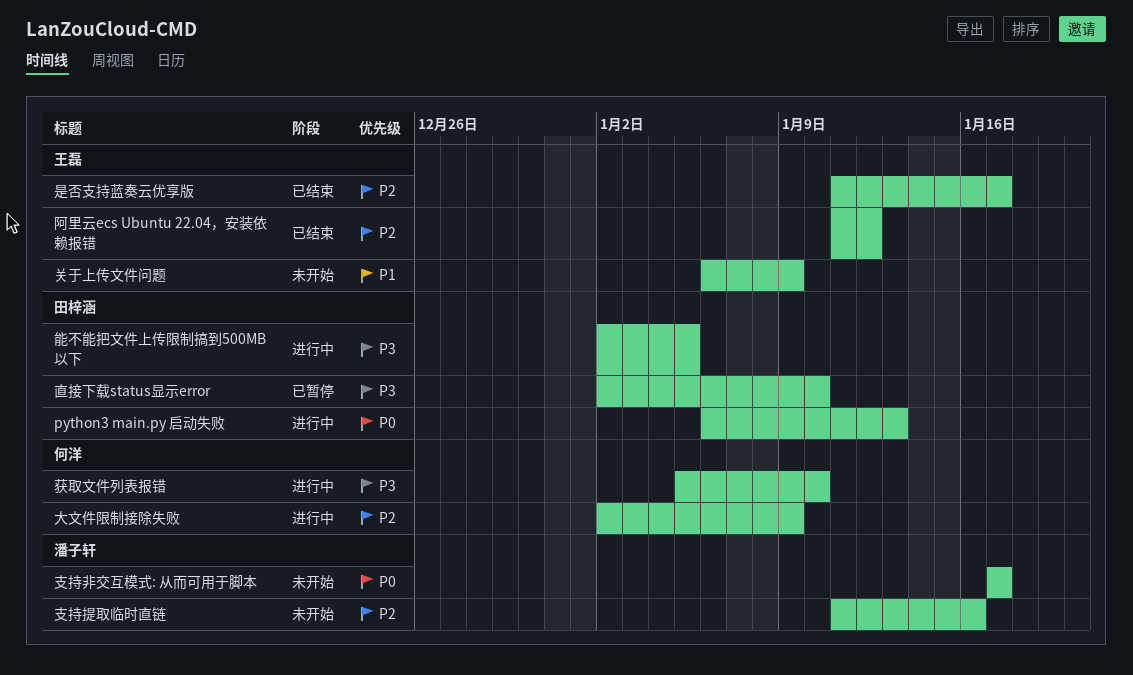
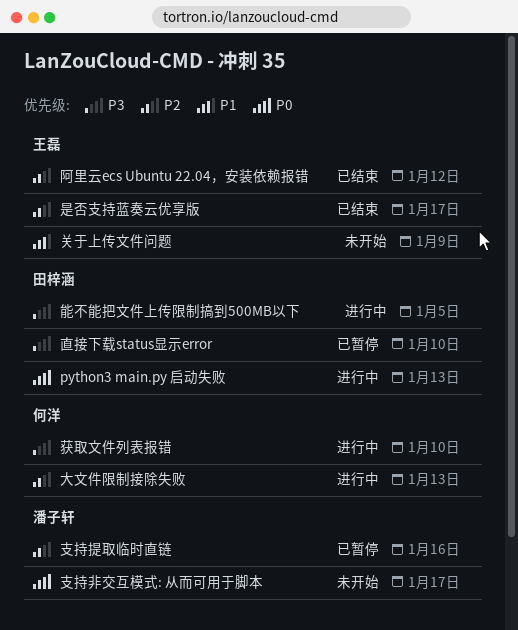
大文件限制接除失败, due: Jan 9 -> Jan 13
支持提取临时直链, status: 未开始 -> 已暂停

